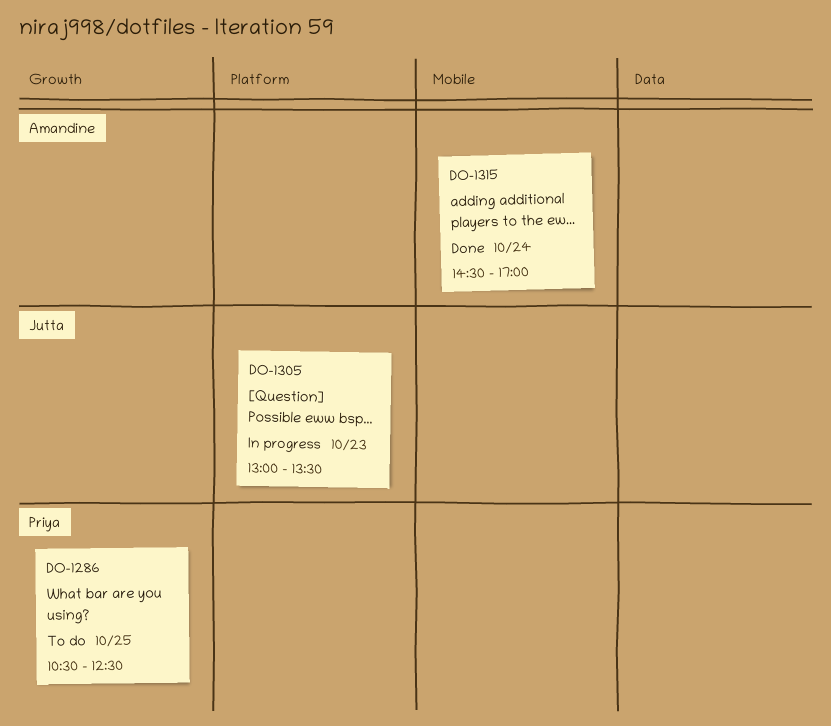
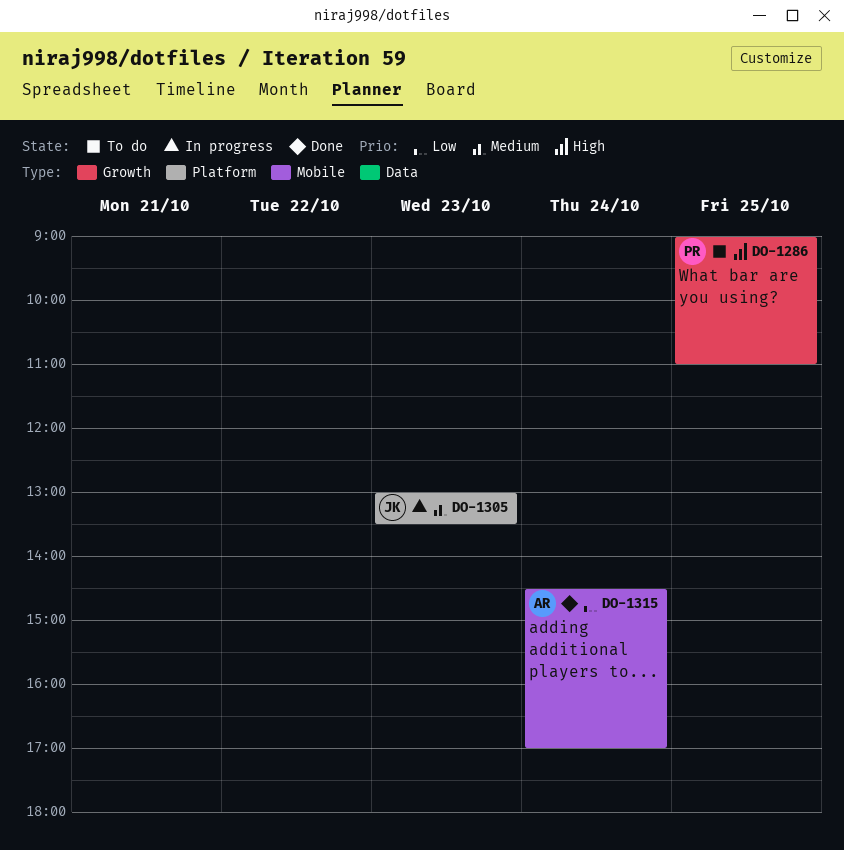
DO-1286, begins: 10:30 -> 09:00
DO-1286, ends: 12:30 -> 11:00

